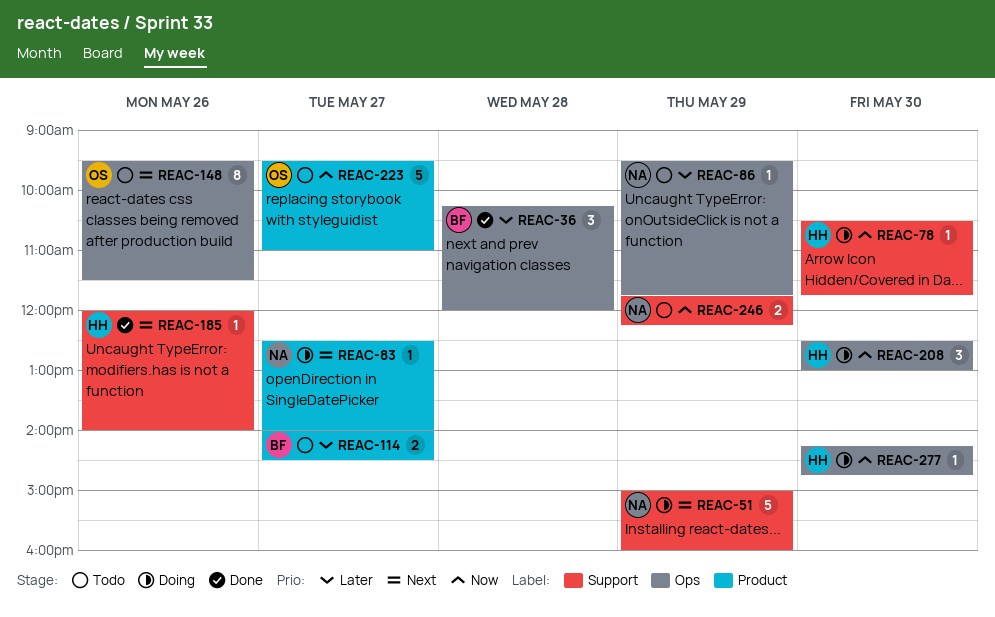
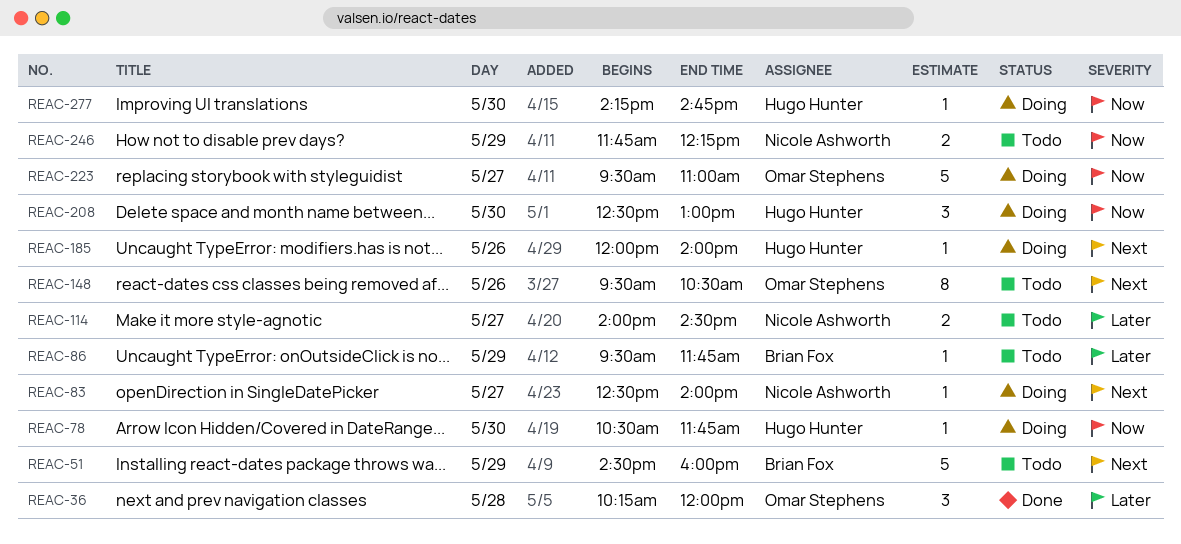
REAC-36, owner: Brian Fox -> Omar Stephens
REAC-51, status: Doing -> Todo
REAC-51, owner: Nicole Ashworth -> Brian Fox
REAC-51, begins: 15:00 -> 14:30
REAC-86, owner: Nicole Ashworth -> Brian Fox
REAC-114, owner: Brian Fox -> Nicole Ashworth
REAC-148, ends: 11:30 -> 10:30
REAC-185, status: Done -> Doing
REAC-223, status: Todo -> Doing

